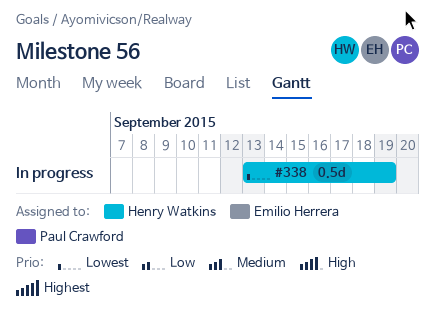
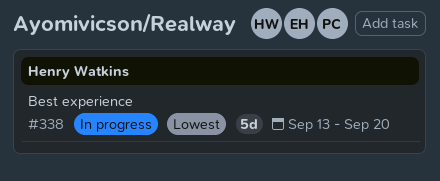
#338, estimate: 0.5d -> 5d
#338, due: Sep 19 -> Sep 20

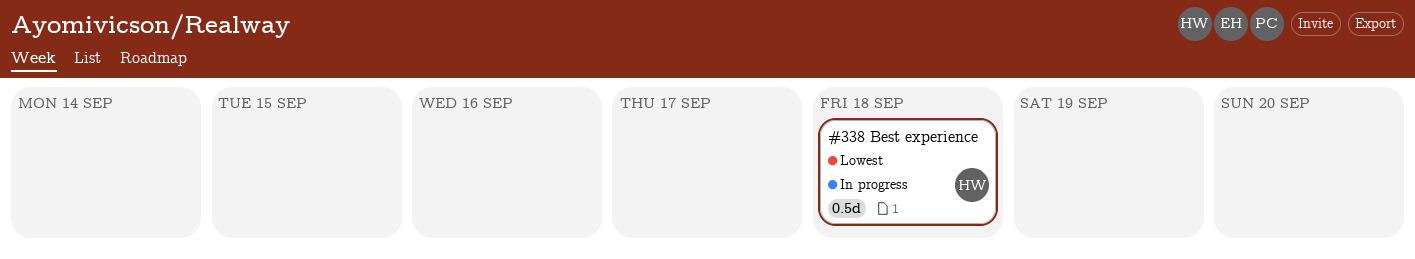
#338, estimate: 5d -> 0.5d
#338, due: Sep 20 -> Sep 18

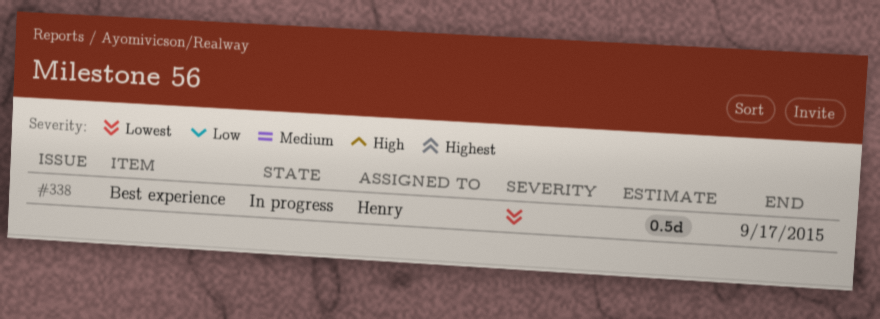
#338, due: Sep 18 -> Sep 17

